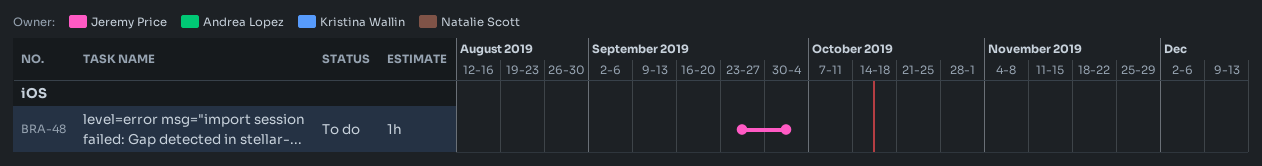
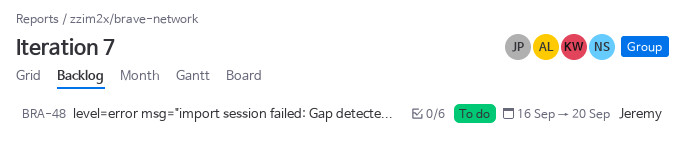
BRA-48, start: Sep 23 -> Sep 16
BRA-48, due: Oct 4 -> Sep 20

